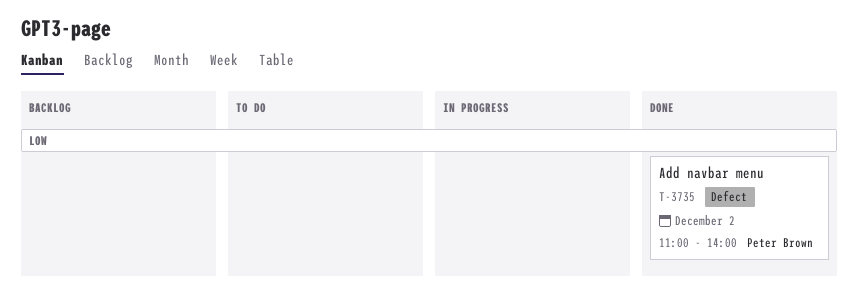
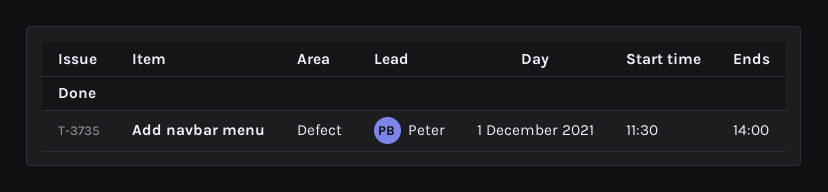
T-3735, day: Dec 2 -> Dec 1
T-3735, begins: 11:00 -> 11:30

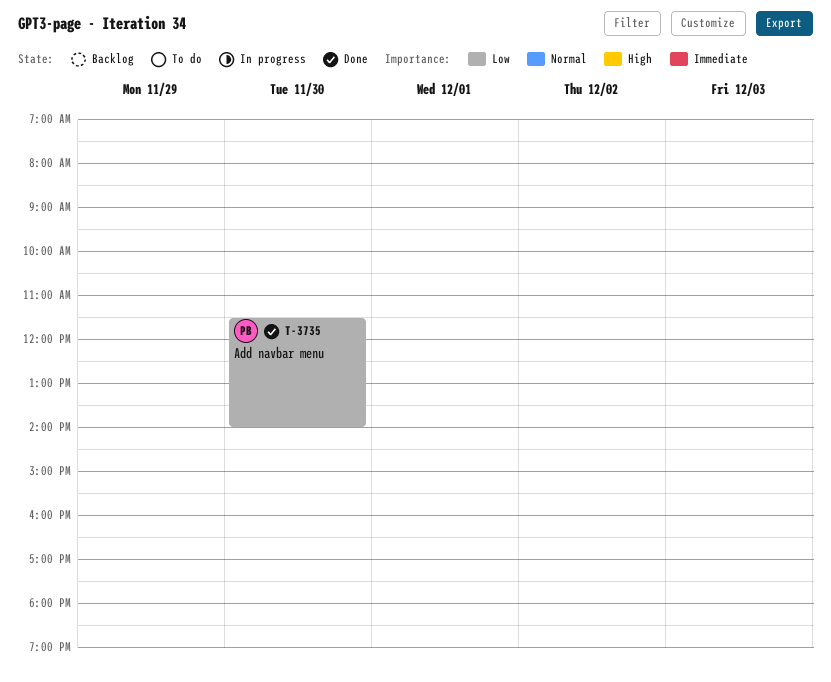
T-3735, day: Dec 1 -> Nov 30

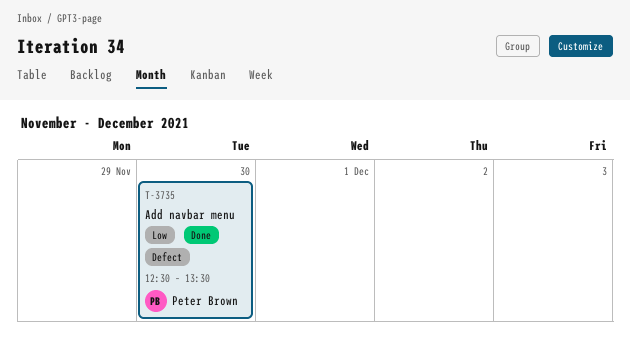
T-3735, begins: 11:30 -> 12:30
T-3735, ends: 14:00 -> 13:30

